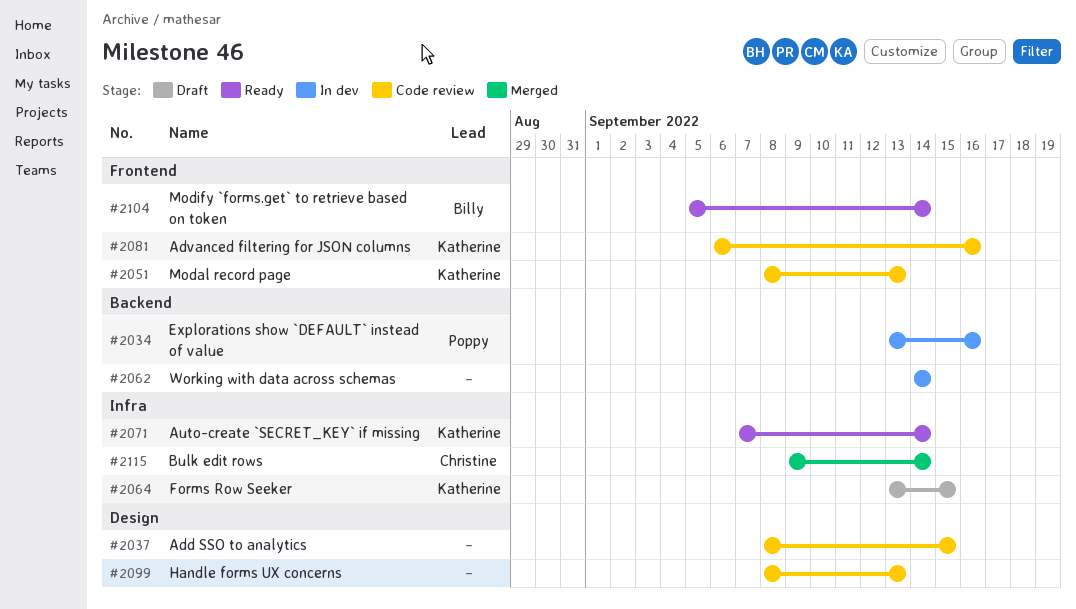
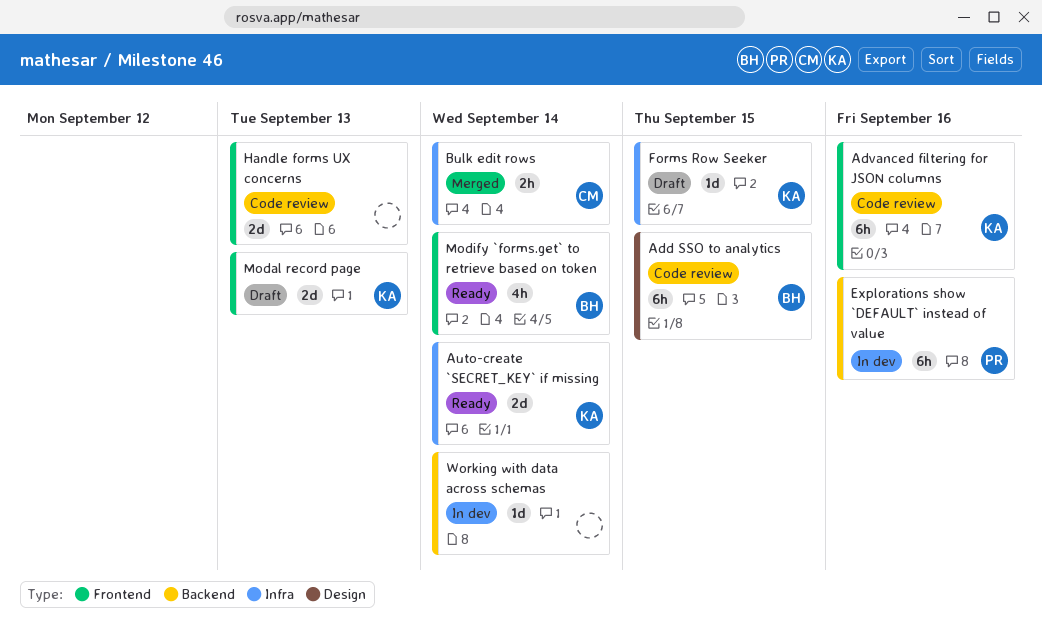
Add SSO to analytics, owner: none -> Billy
Handle forms UX concerns, label: Design -> Frontend
Modal record page, status: Code review -> Draft

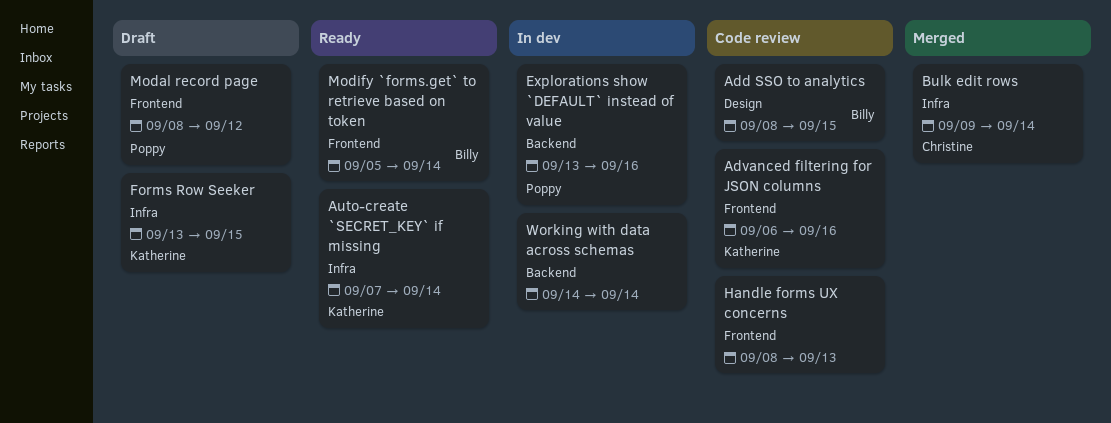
Modal record page, owner: Katherine -> Poppy
Modal record page, due: Sep 13 -> Sep 12

